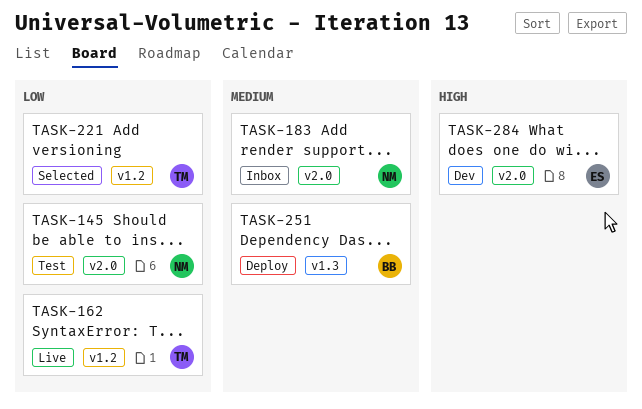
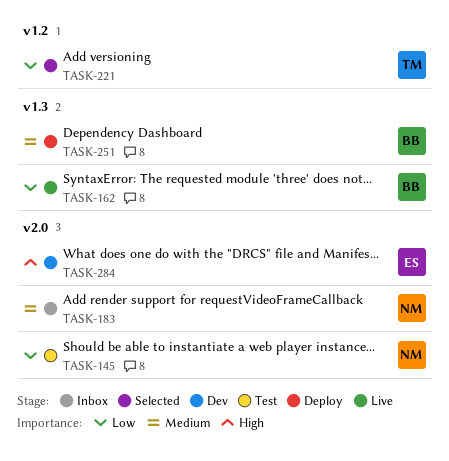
TASK-162, owner: TM -> BB
TASK-162, label: v1.2 -> v1.3

